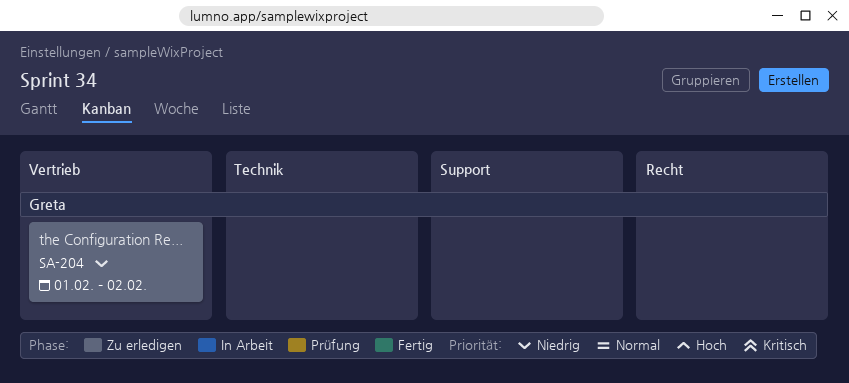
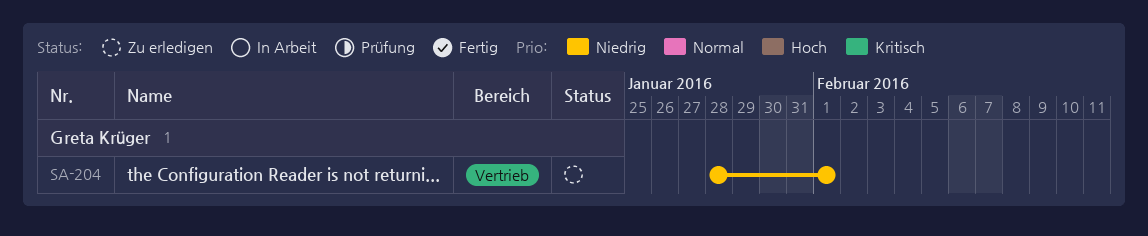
SA-204, start: Feb 1 -> Jan 28
SA-204, due: Feb 2 -> Feb 1

